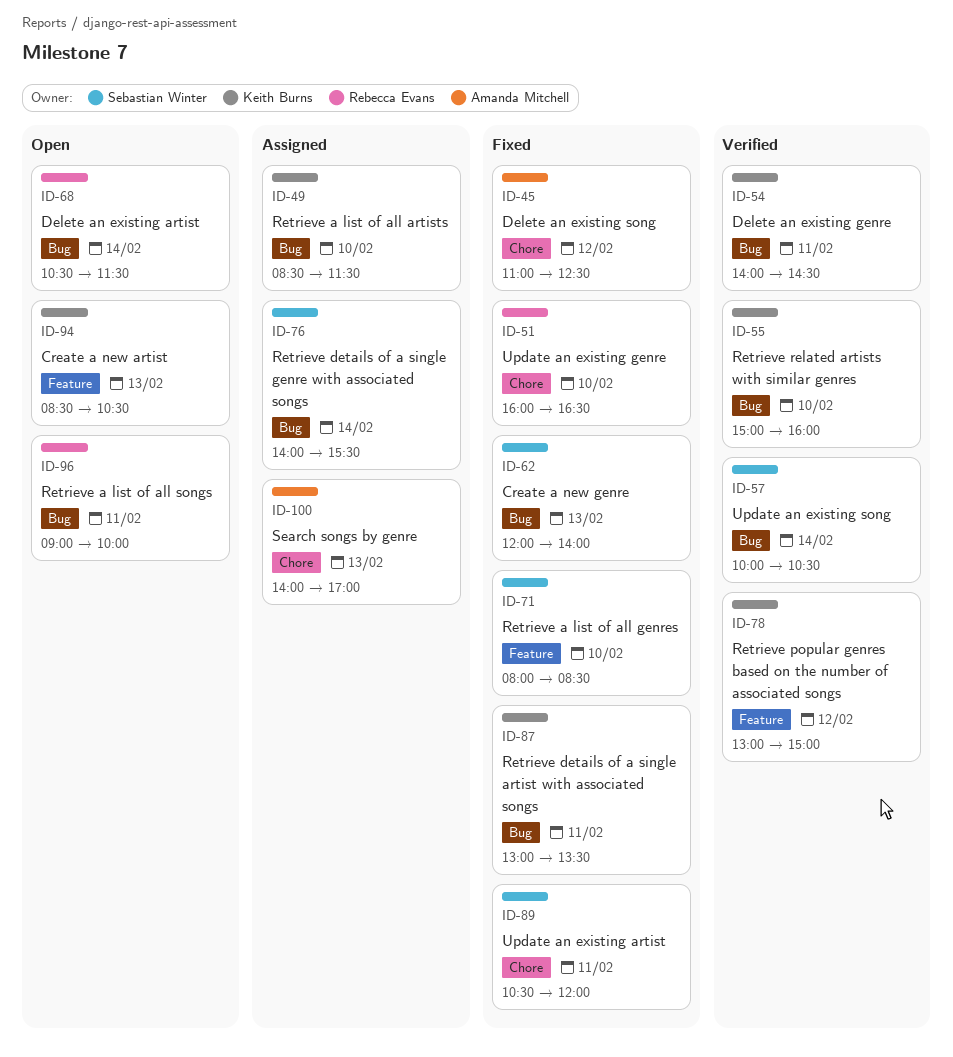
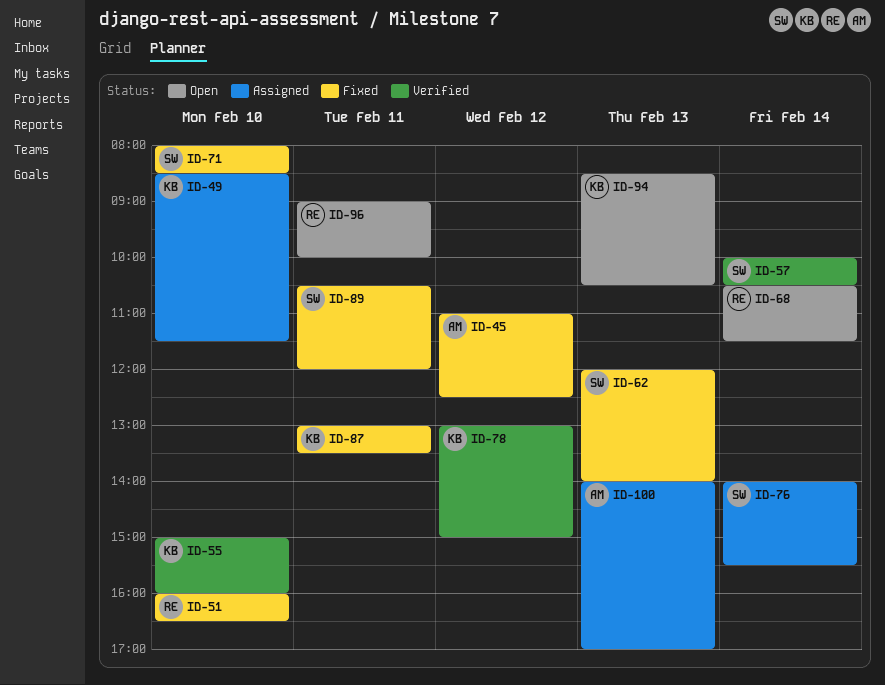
ID-54: present -> none

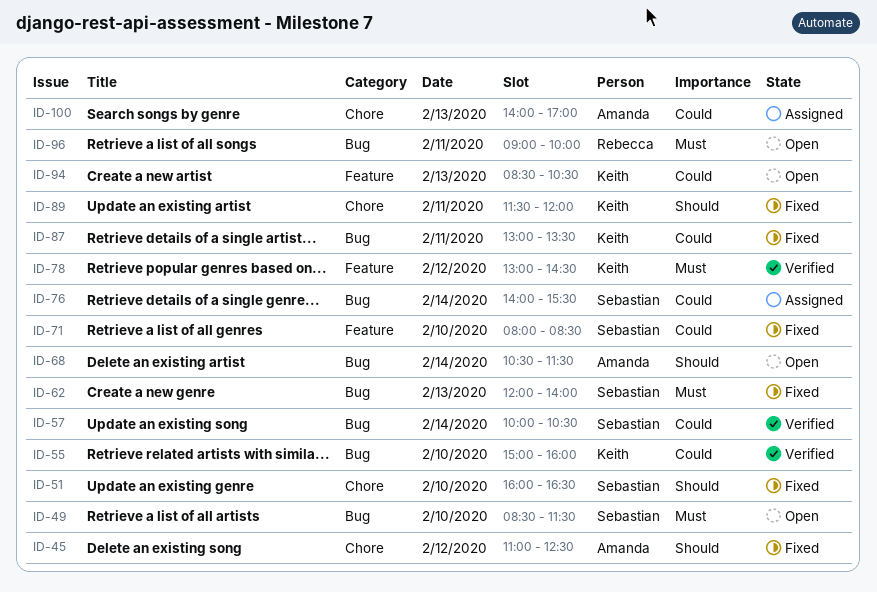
ID-49, status: Assigned -> Open
ID-49, owner: Keith -> Sebastian
ID-51, owner: Rebecca -> Sebastian
ID-68, owner: Rebecca -> Amanda
ID-78, ends: 15:00 -> 14:30
ID-89, owner: Sebastian -> Keith
ID-89, begins: 10:30 -> 11:30

